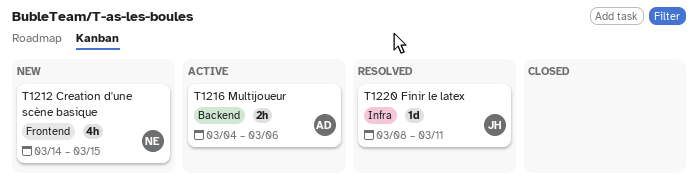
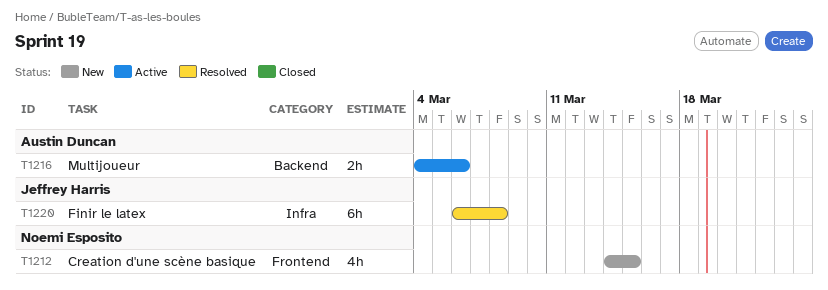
T1220, estimate: 1d -> 6h
T1220, start: Mar 8 -> Mar 6
T1220, due: Mar 11 -> Mar 8

